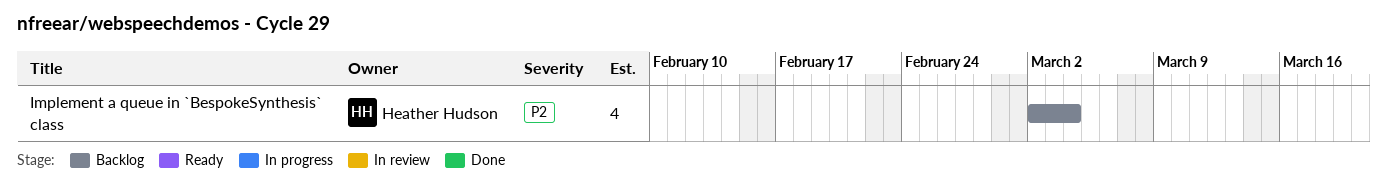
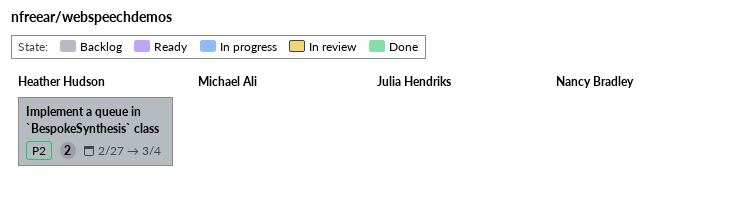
Implement a queue in `BespokeSynthesis` class, estimate: 4 -> 2
Implement a queue in `BespokeSynthesis` class, start: Mar 2 -> Feb 27

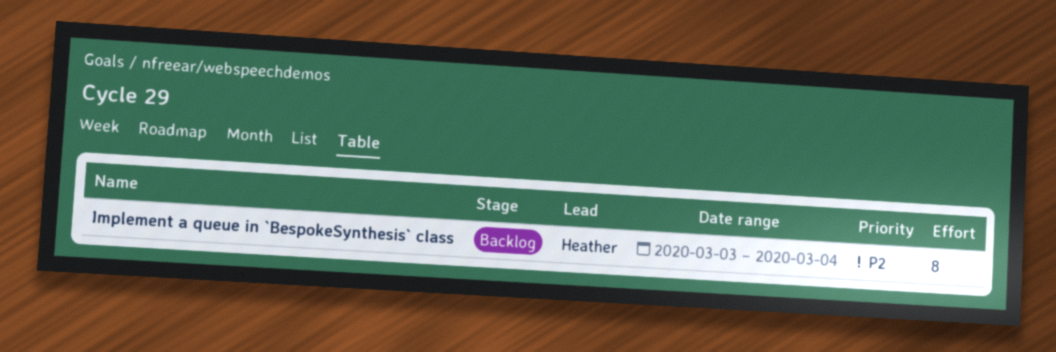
Implement a queue in `BespokeSynthesis` class, estimate: 2 -> 8
Implement a queue in `BespokeSynthesis` class, start: Feb 27 -> Mar 3

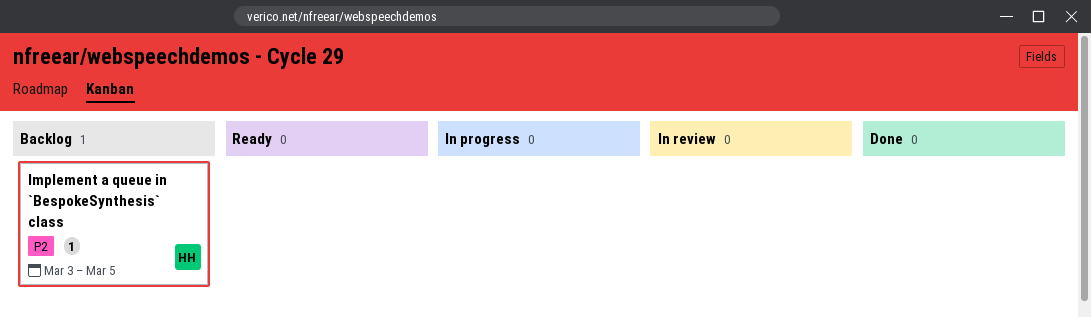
Implement a queue in `BespokeSynthesis` class, estimate: 8 -> 1
Implement a queue in `BespokeSynthesis` class, due: Mar 4 -> Mar 5

